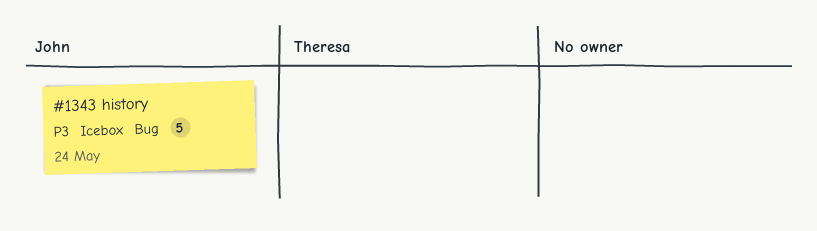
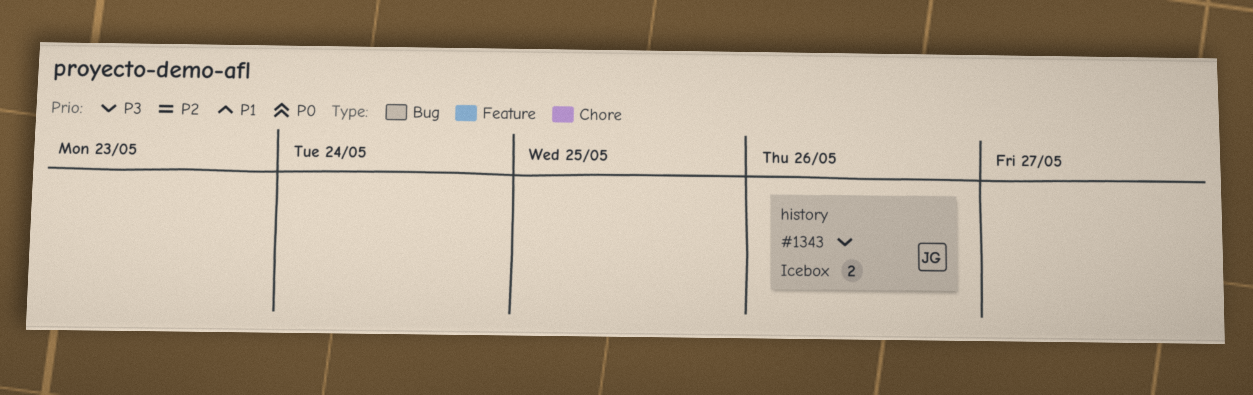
#1343, estimate: 5 -> 2
#1343, due: May 24 -> May 26

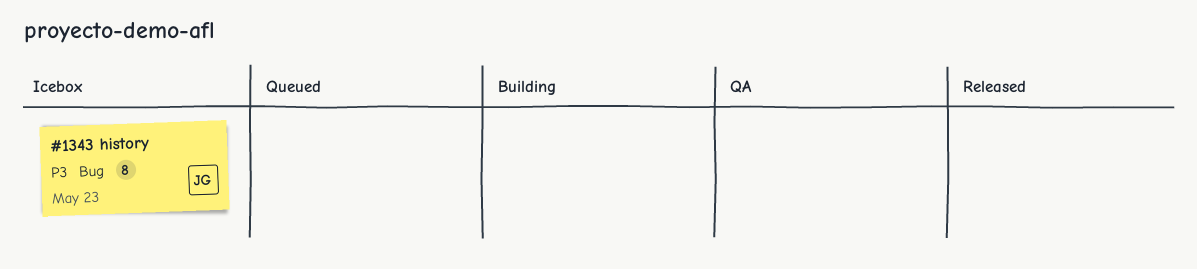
#1343, estimate: 2 -> 8
#1343, due: May 26 -> May 23

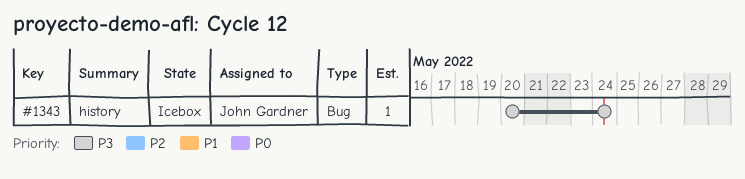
#1343, estimate: 8 -> 1
#1343, due: May 23 -> May 24

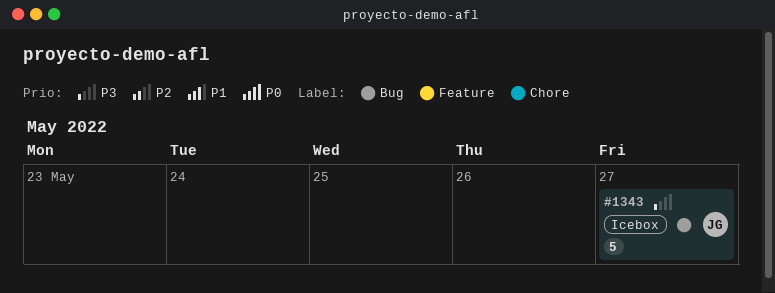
#1343, estimate: 1 -> 5
#1343, due: May 24 -> May 27

